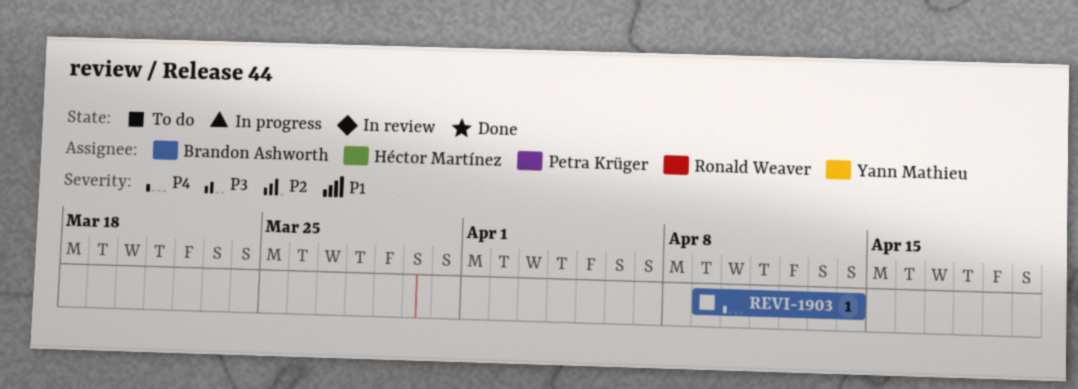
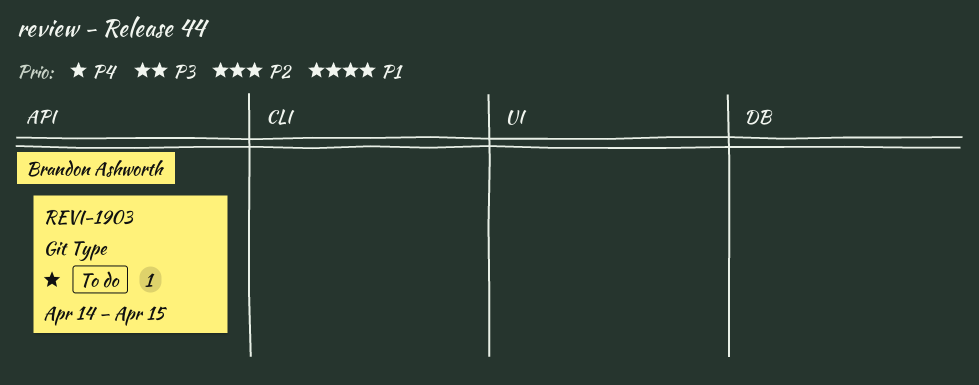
REVI-1903, start: Apr 9 -> Apr 14
REVI-1903, due: Apr 14 -> Apr 15

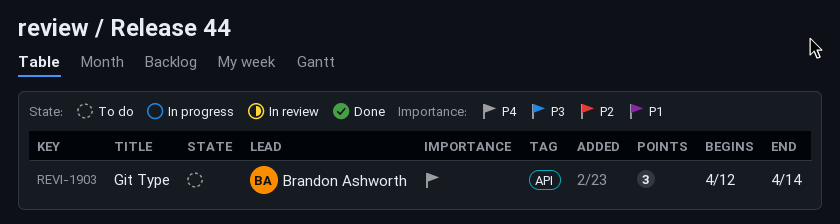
REVI-1903, estimate: 1 -> 3
REVI-1903, start: Apr 14 -> Apr 12
REVI-1903, due: Apr 15 -> Apr 14

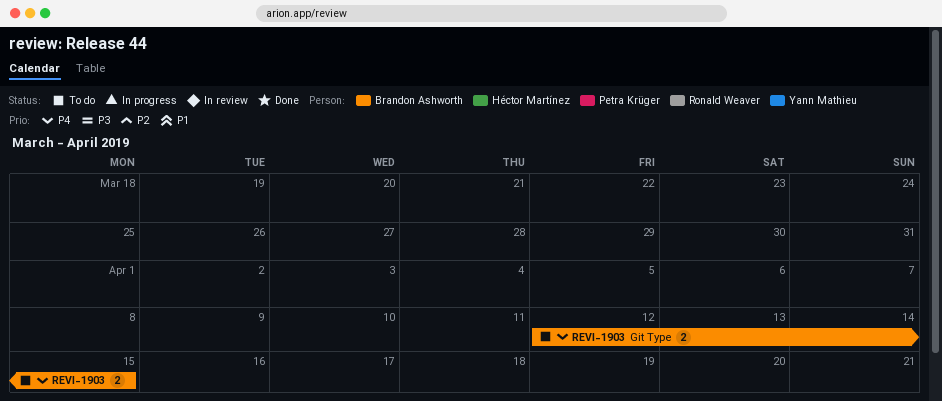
REVI-1903, estimate: 3 -> 2
REVI-1903, due: Apr 14 -> Apr 15

